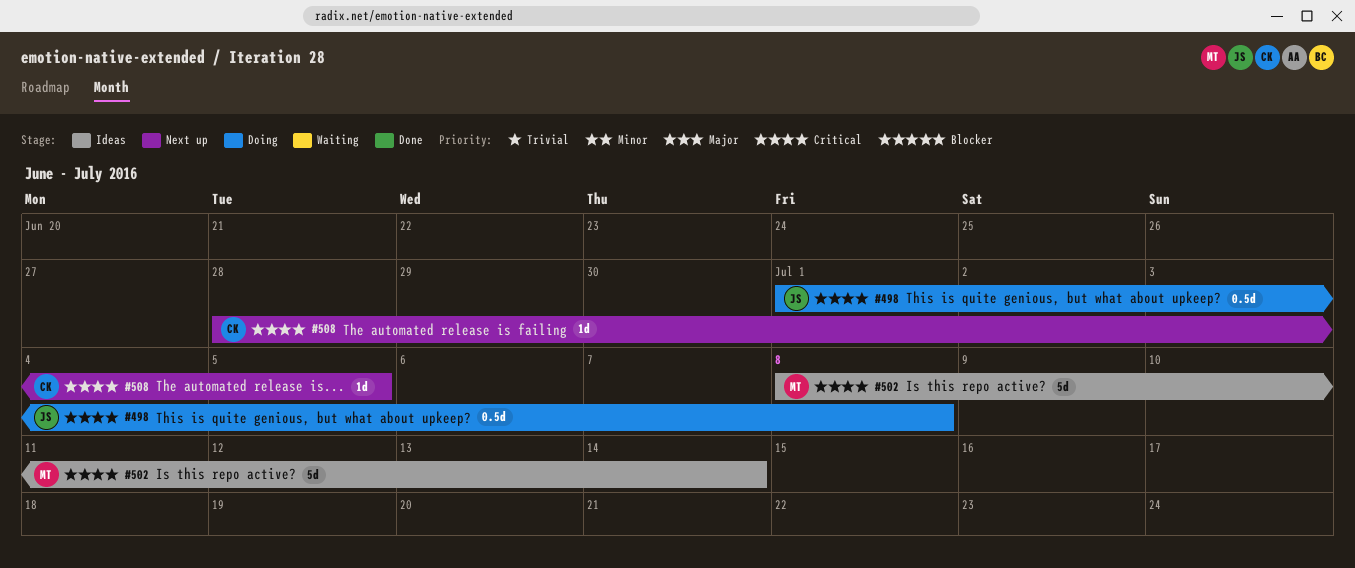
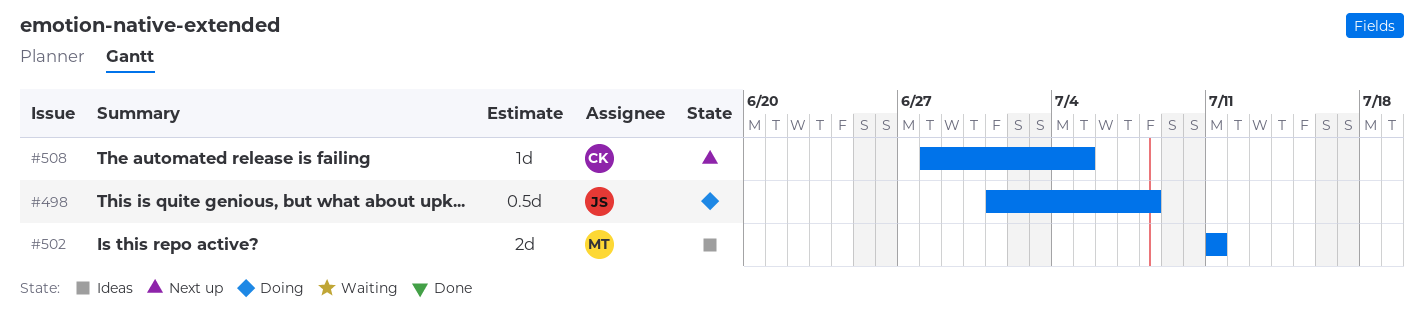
#502, estimate: 5d -> 2d
#502, start: Jul 8 -> Jul 11
#502, due: Jul 14 -> Jul 11

